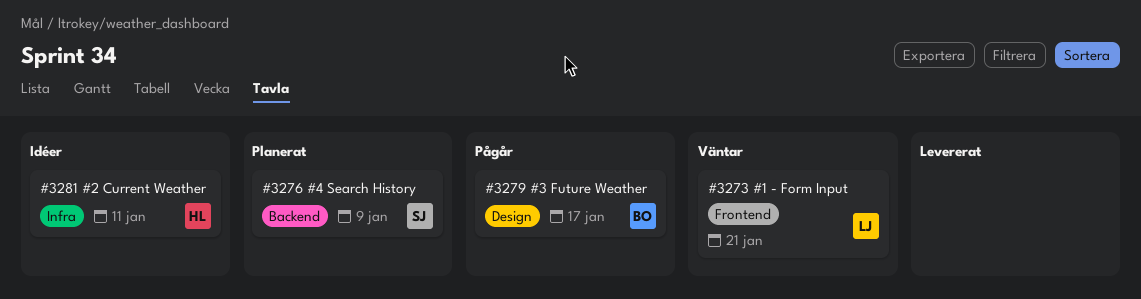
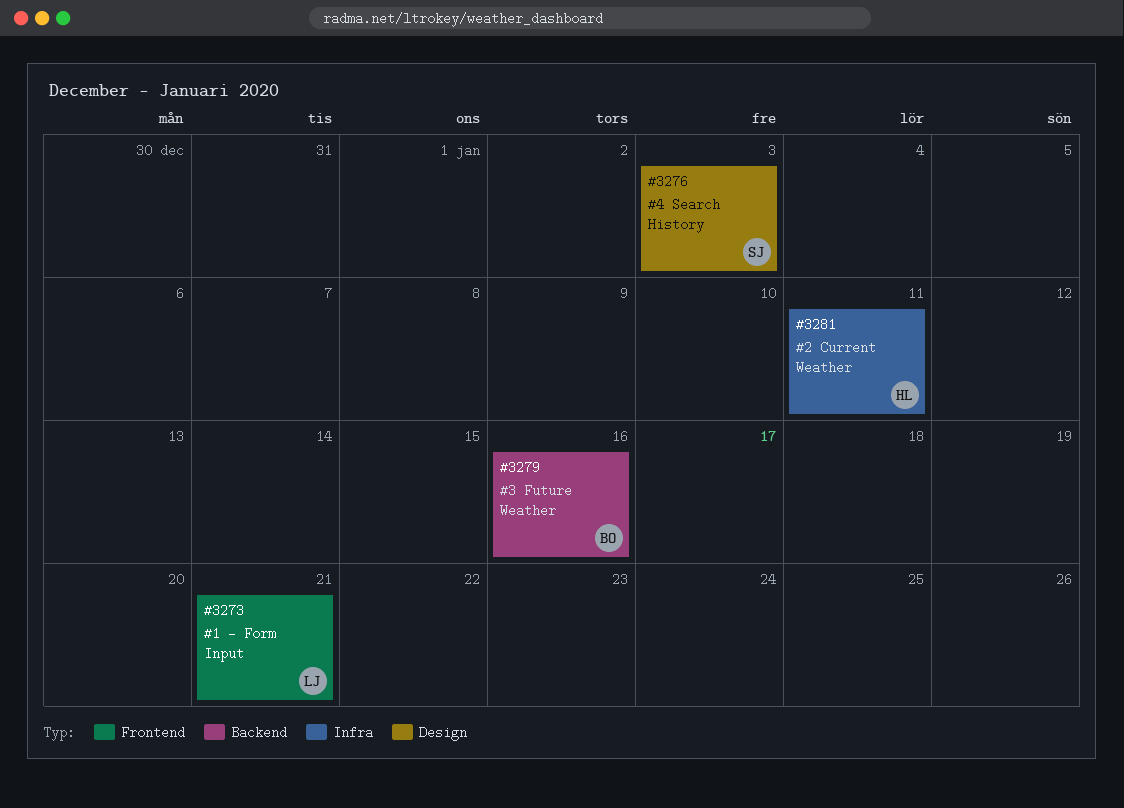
#3276, label: Backend -> Design
#3276, due: Jan 9 -> Jan 3
#3279, label: Design -> Backend
#3279, due: Jan 17 -> Jan 16

